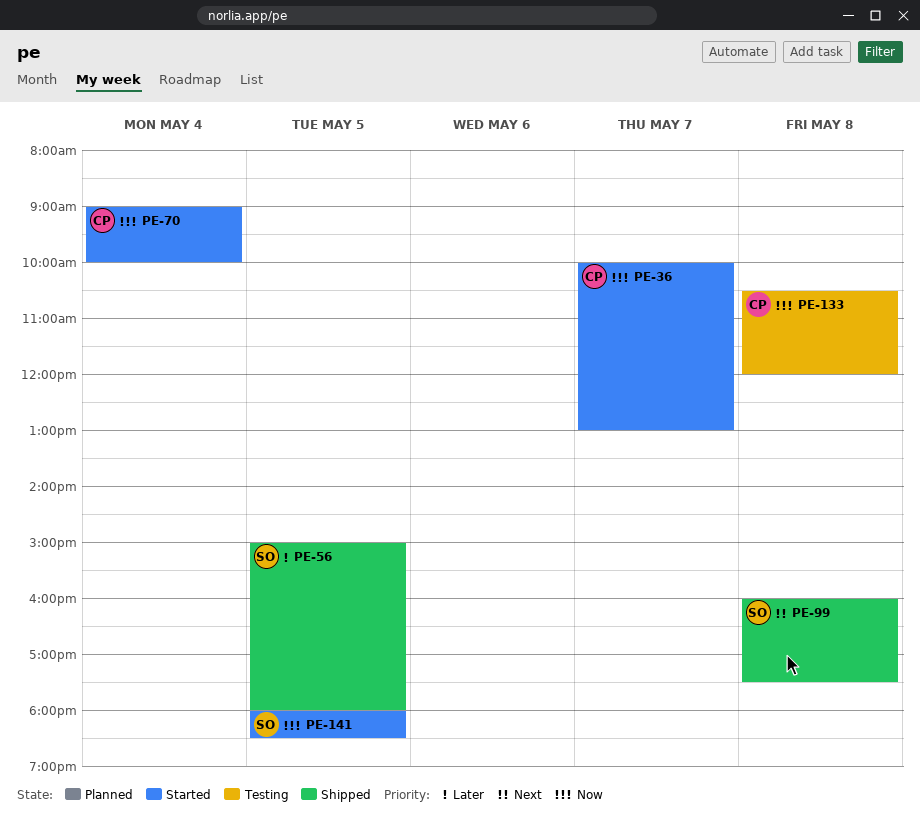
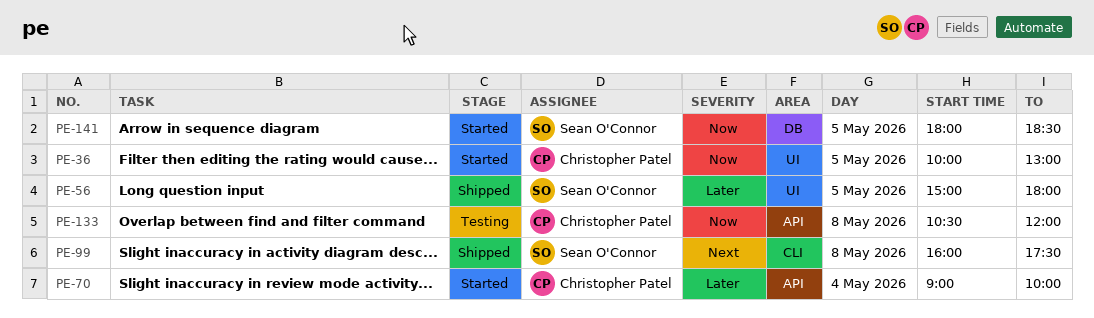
PE-36, day: May 7 -> May 5
PE-70, priority: Now -> Later

